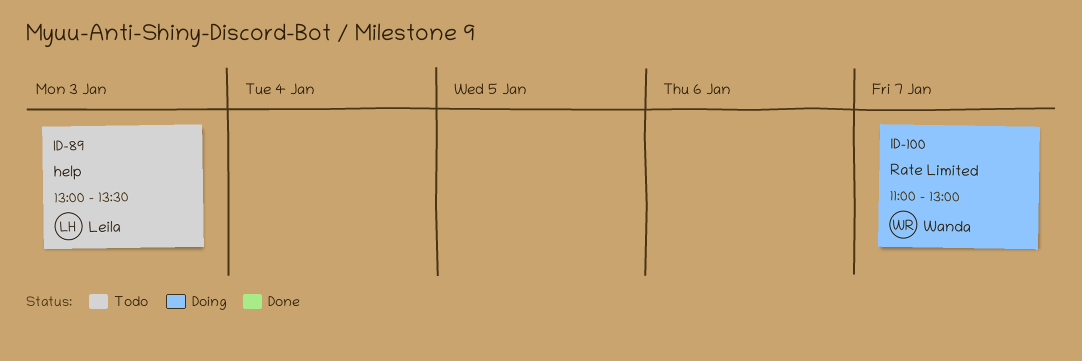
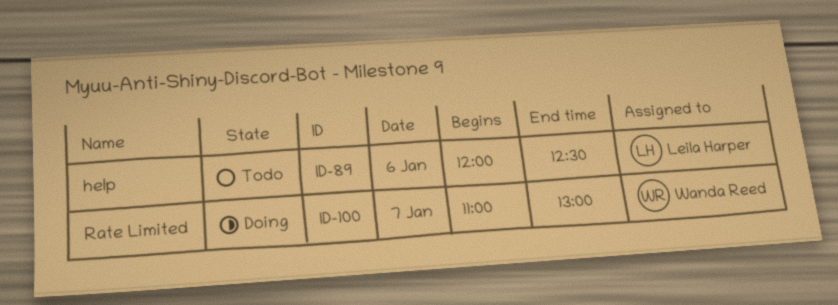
ID-89, day: Jan 3 -> Jan 6
ID-89, begins: 13:00 -> 12:00
ID-89, ends: 13:30 -> 12:30

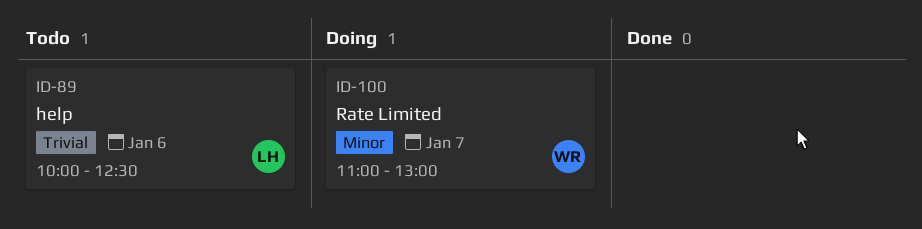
ID-89, begins: 12:00 -> 10:00

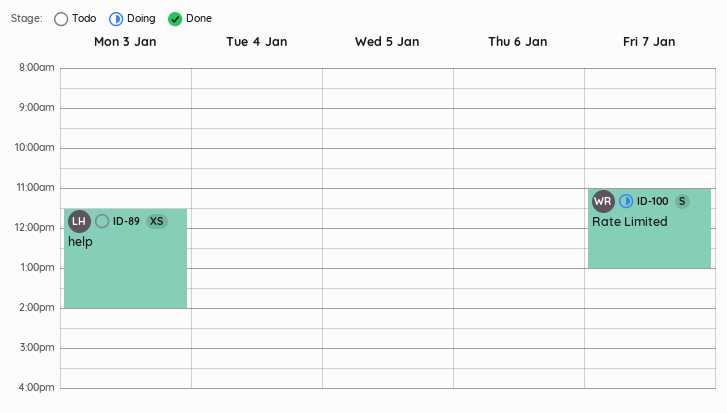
ID-89, day: Jan 6 -> Jan 3
ID-89, begins: 10:00 -> 11:30
ID-89, ends: 12:30 -> 14:00

